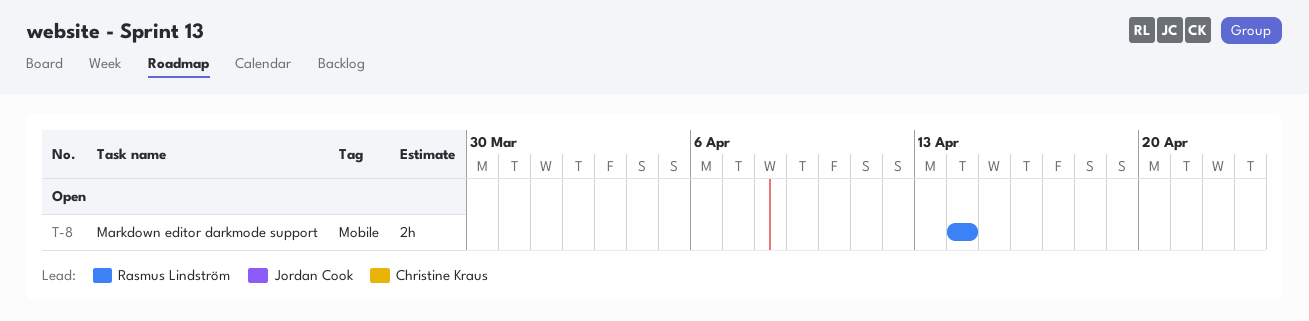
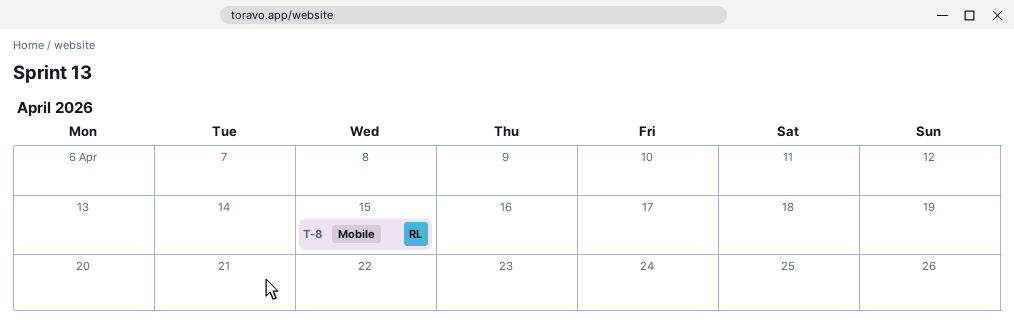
T-8, due: Apr 14 -> Apr 15

